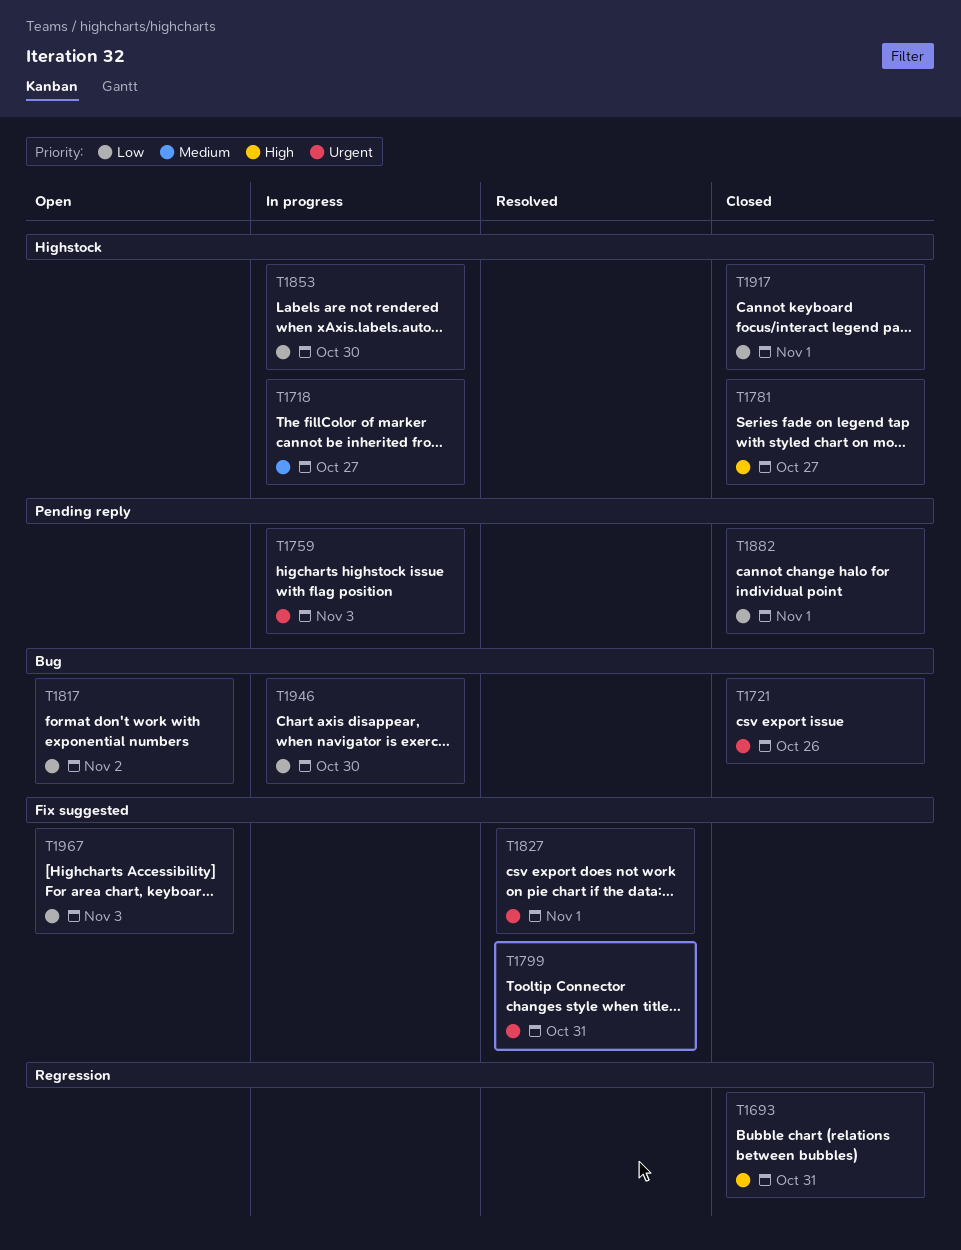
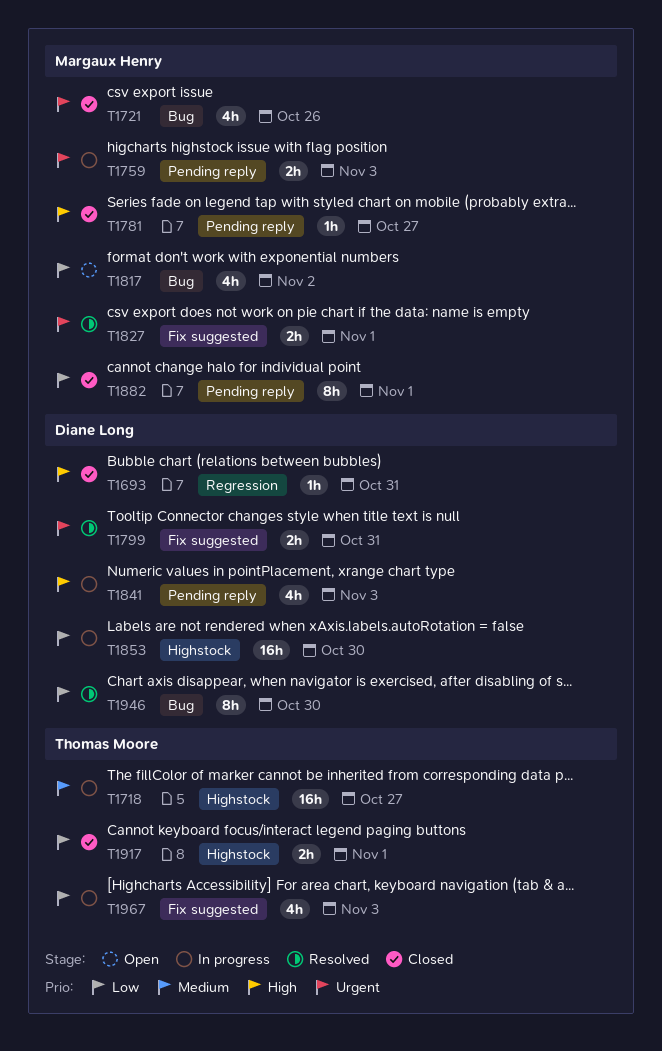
T1781, label: Highstock -> Pending reply
T1841: none -> present
T1946, status: In progress -> Resolved
T1967, status: Open -> In progress

